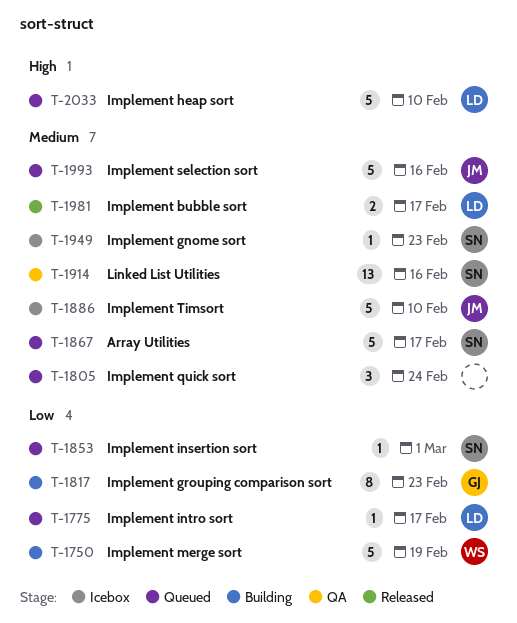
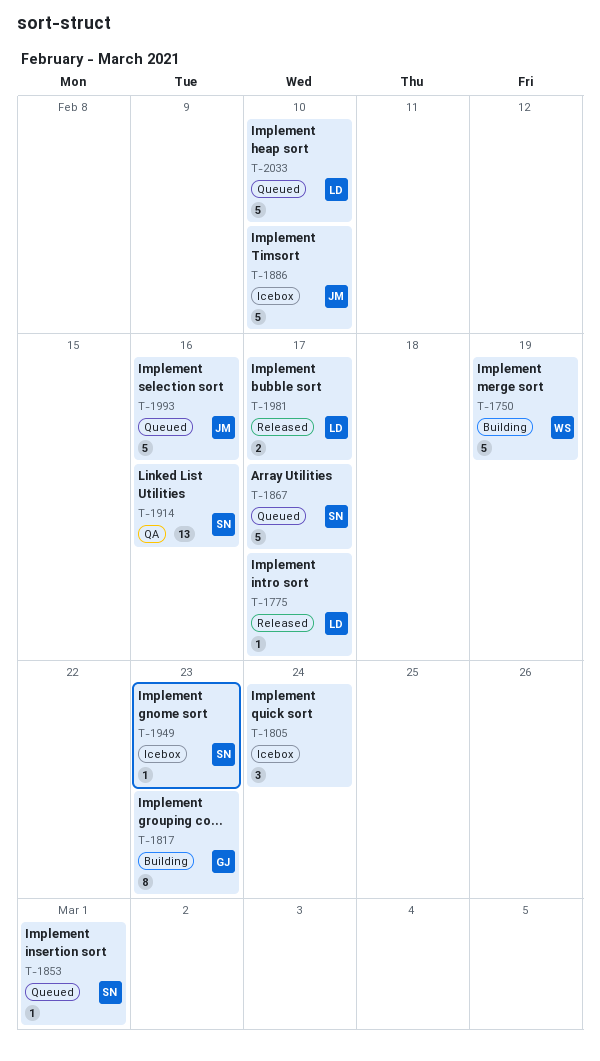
T-1775, status: Queued -> Released
T-1805, status: Queued -> Icebox

